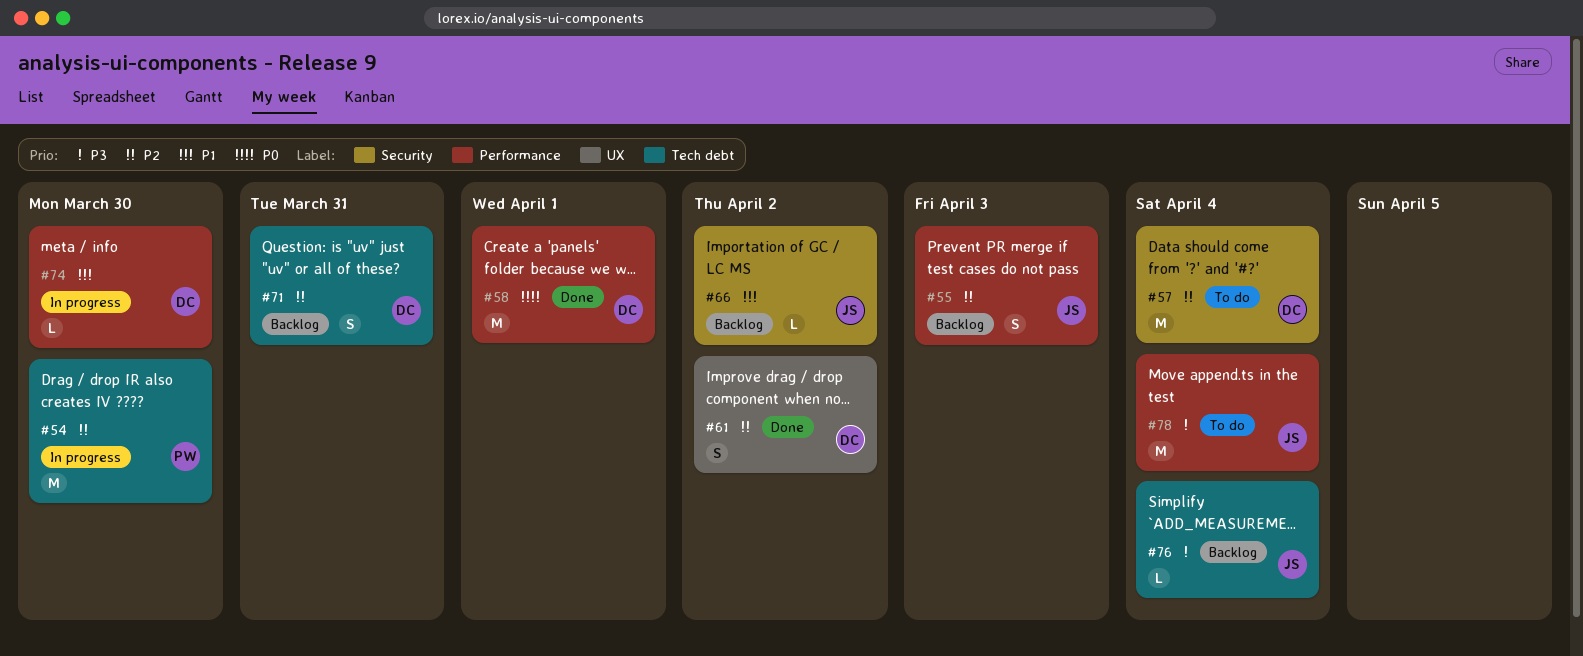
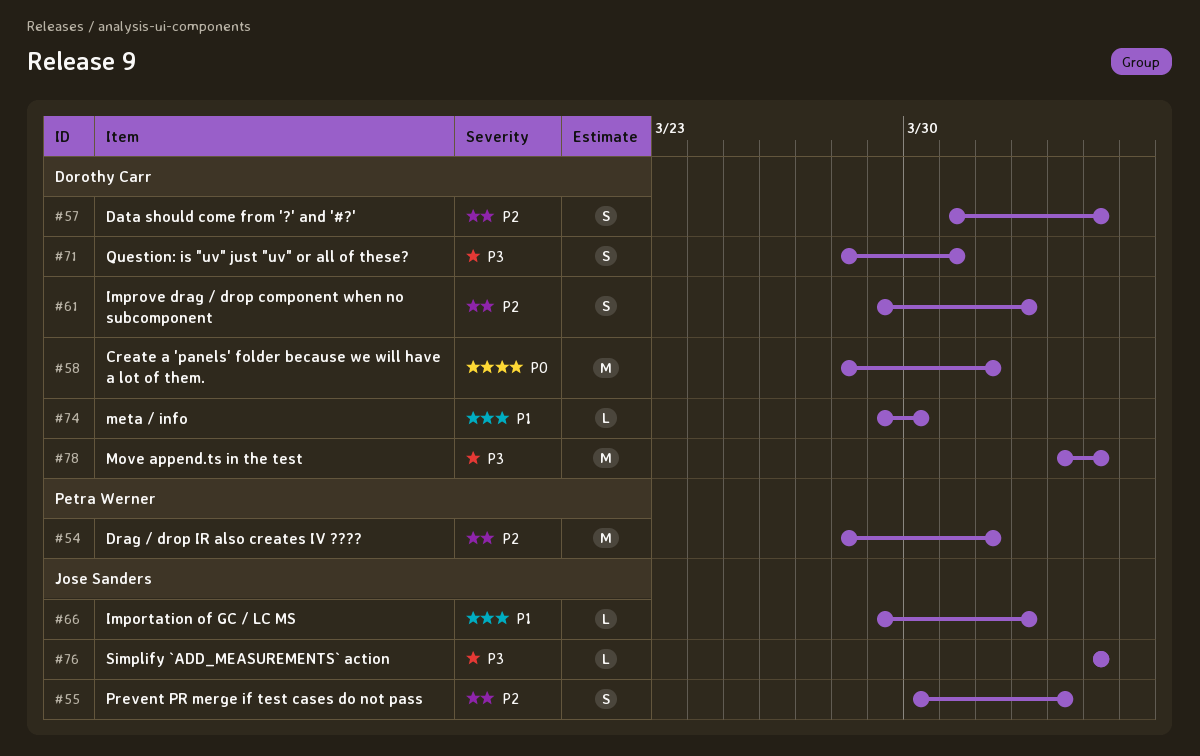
#54, due: Mar 30 -> Apr 1
#57, estimate: M -> S
#71, priority: P2 -> P3
#78, owner: Jose Sanders -> Dorothy Carr

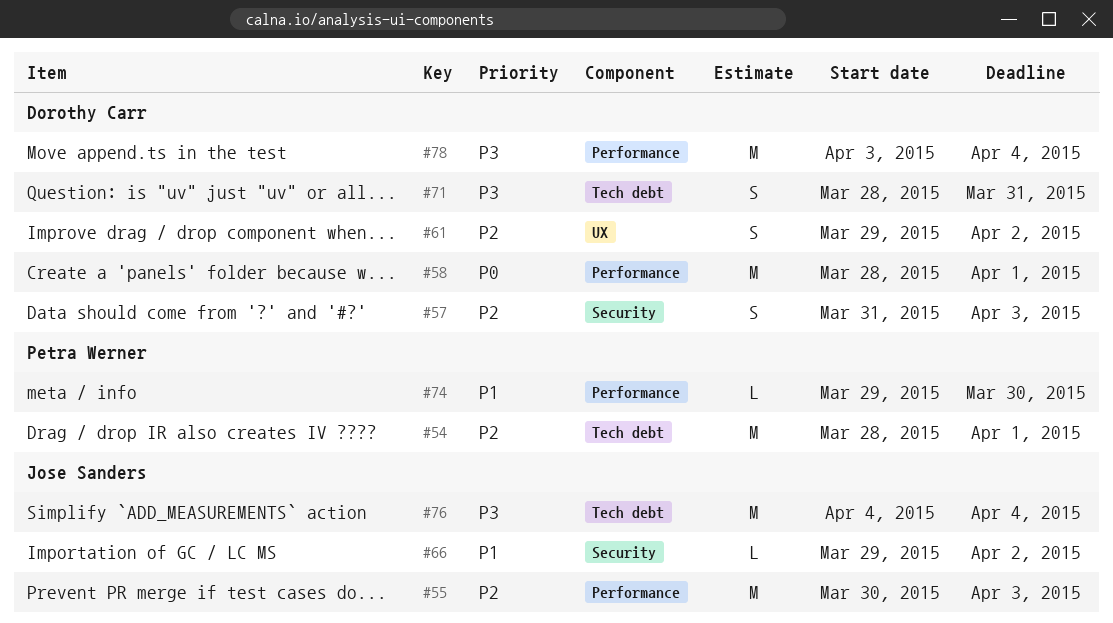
#55, estimate: S -> M
#57, due: Apr 4 -> Apr 3
#74, owner: Dorothy Carr -> Petra Werner
#76, estimate: L -> M

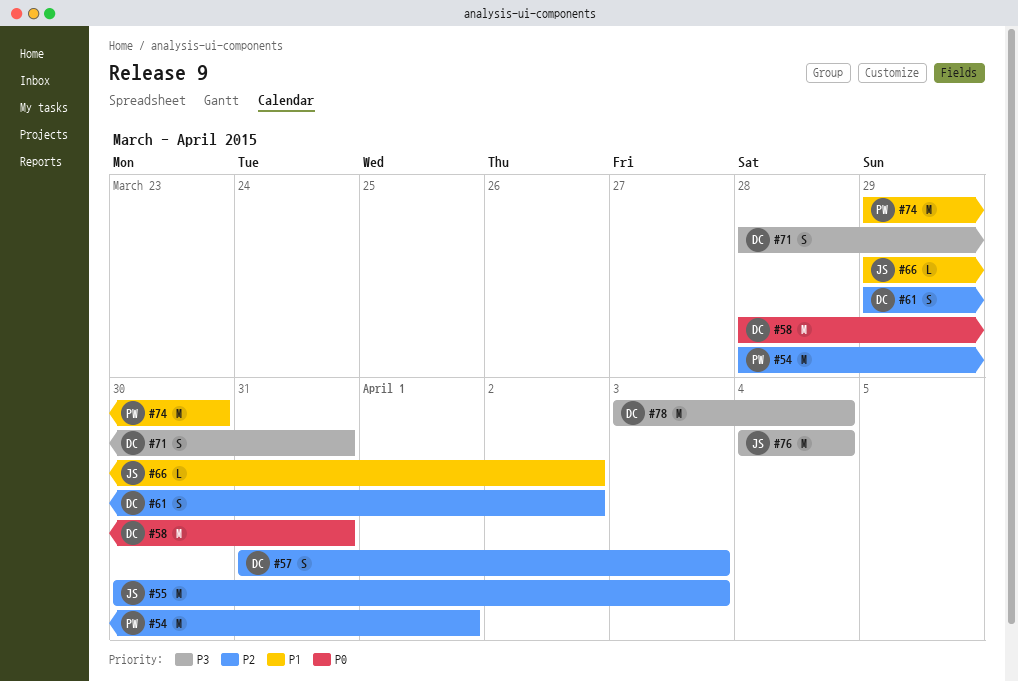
#58, due: Apr 1 -> Mar 31
#74, estimate: L -> M

